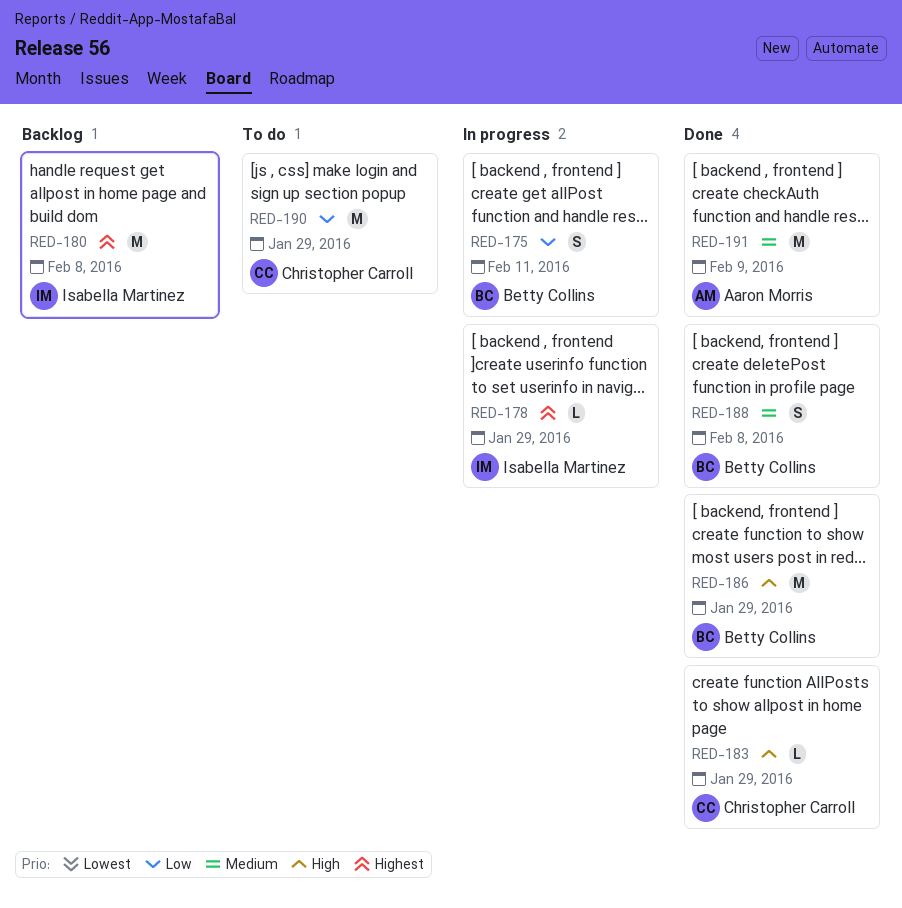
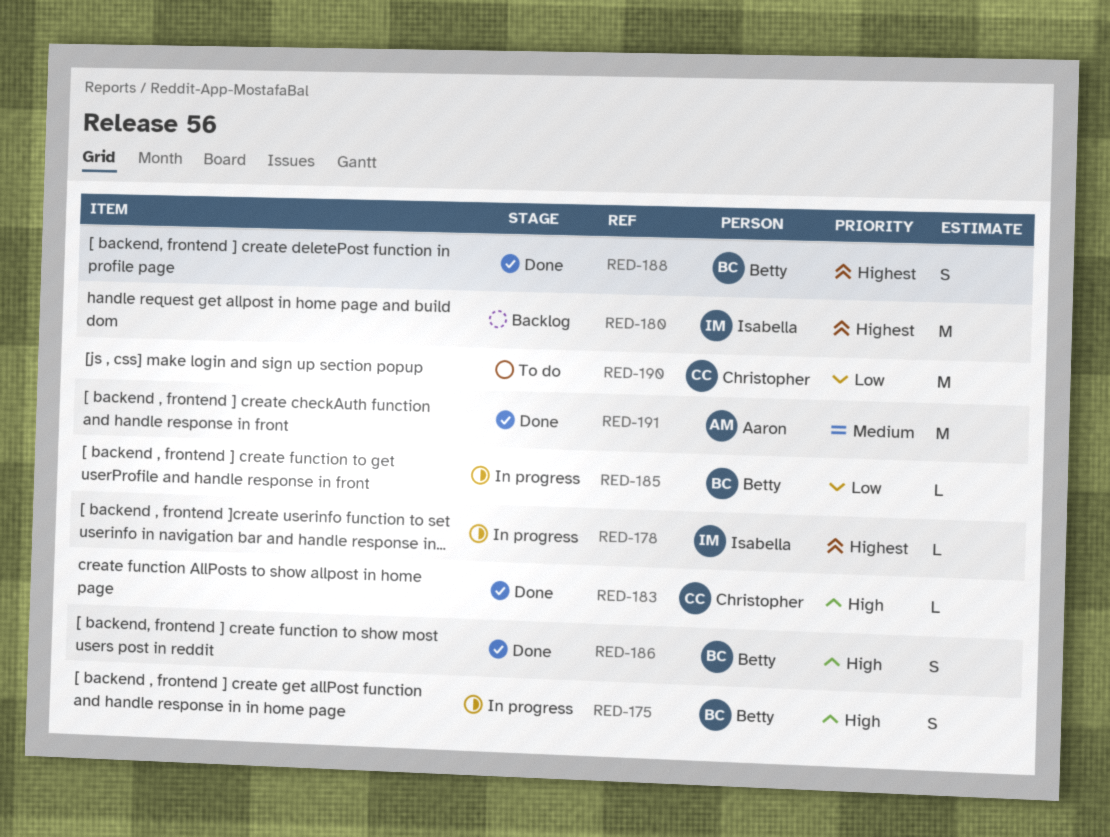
RED-175, priority: Low -> High
RED-185: none -> present
RED-186, estimate: M -> S
RED-188, priority: Medium -> Highest

